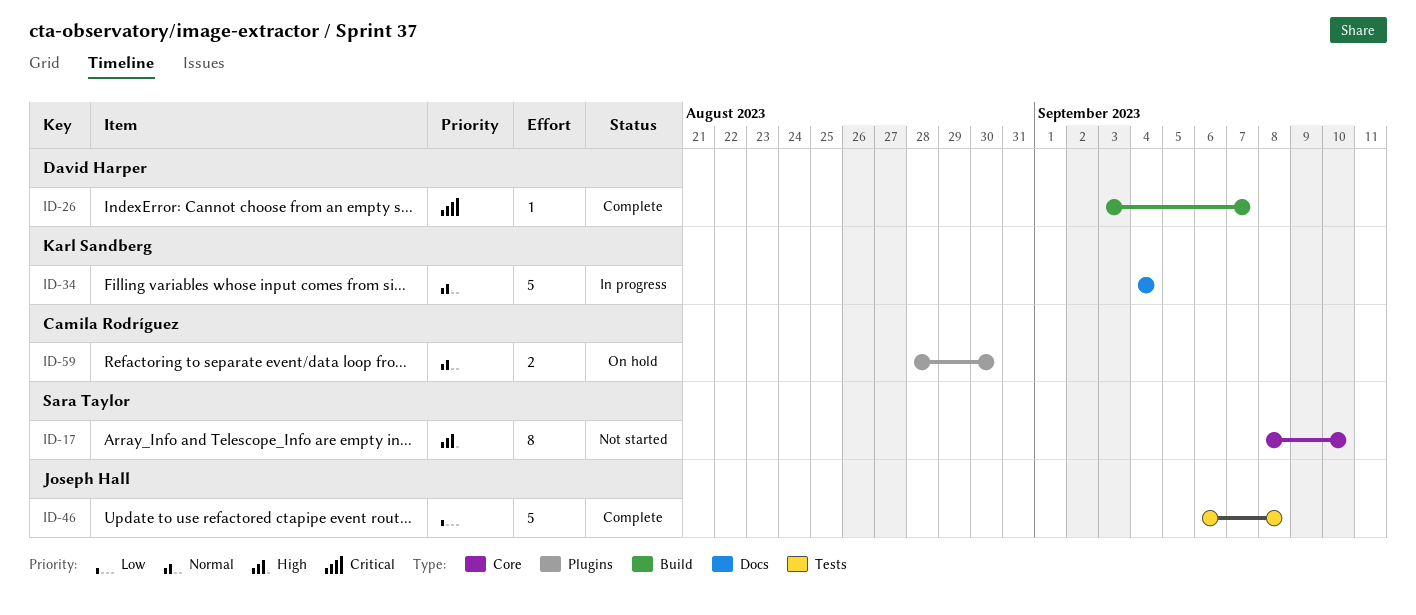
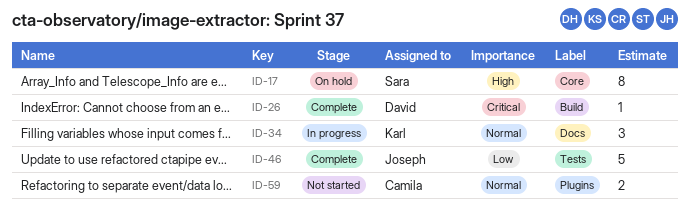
ID-17, status: Not started -> On hold
ID-34, estimate: 5 -> 3
ID-59, status: On hold -> Not started

